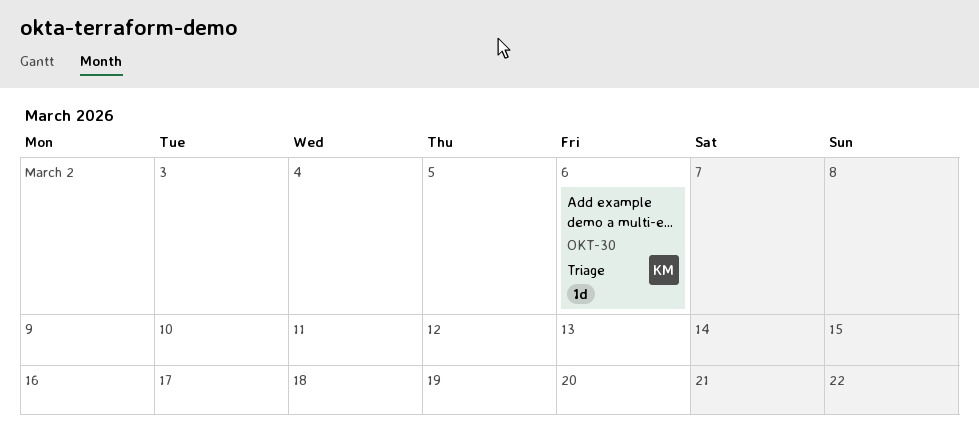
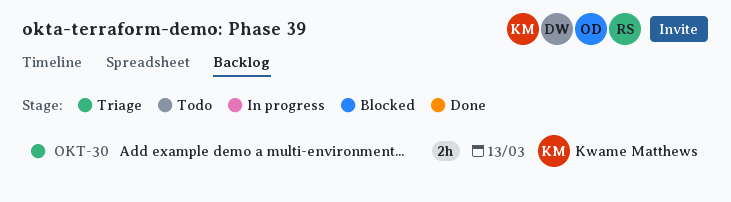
OKT-30, estimate: 1d -> 2h
OKT-30, due: Mar 6 -> Mar 13

